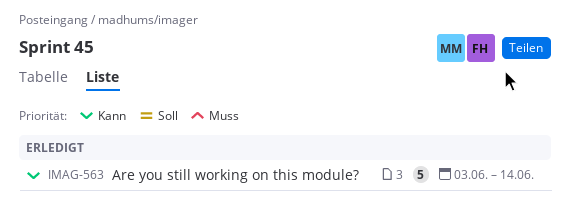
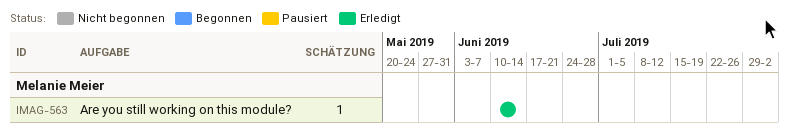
IMAG-563, estimate: 5 -> 1
IMAG-563, start: Jun 3 -> Jun 10

